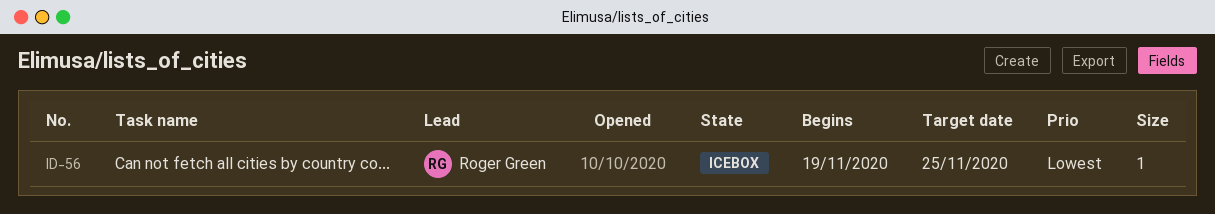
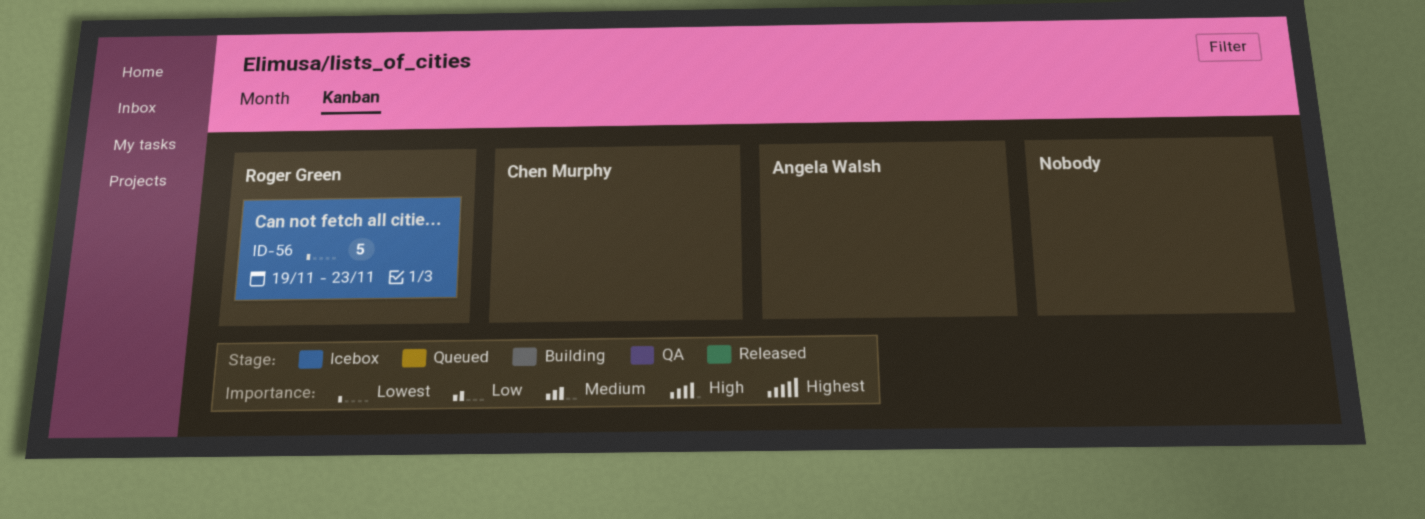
ID-56, estimate: 1 -> 5
ID-56, due: Nov 25 -> Nov 23

